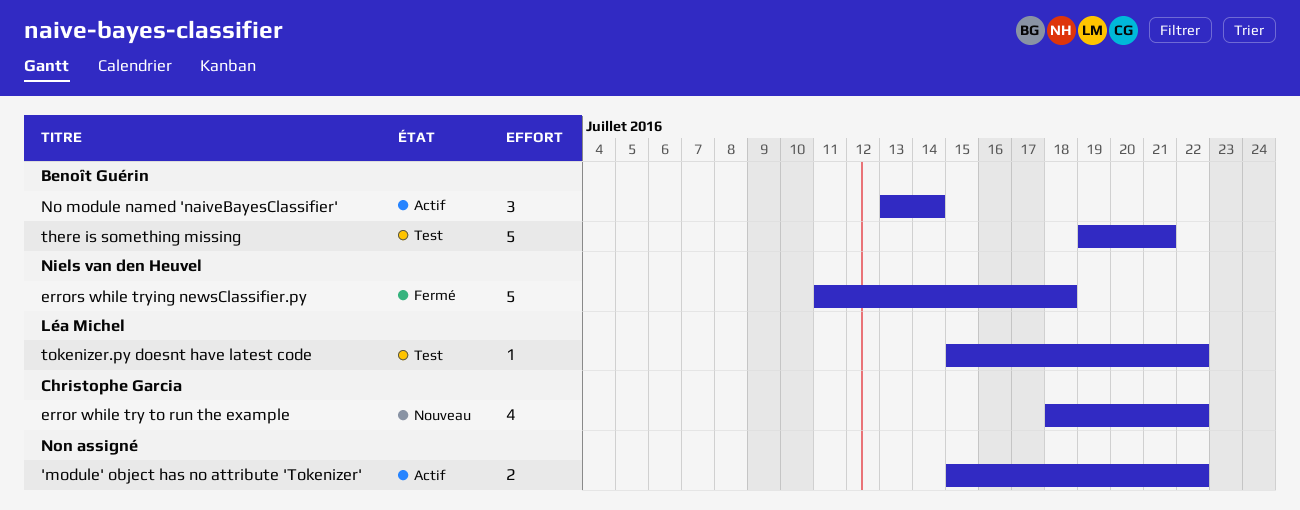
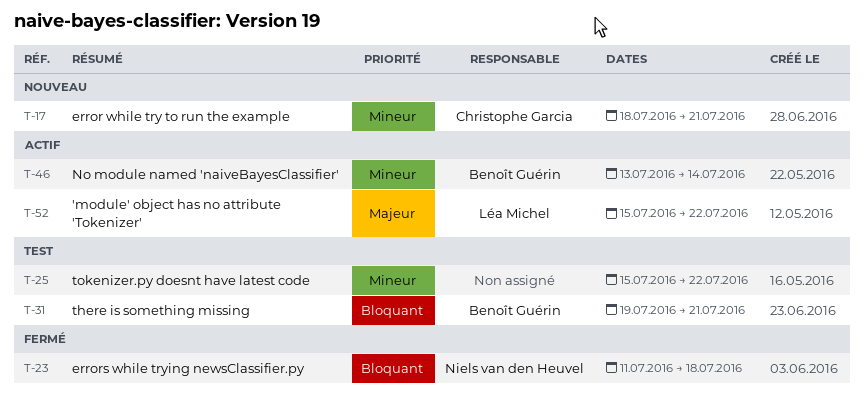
'module' object has no attribute 'Tokenizer', owner: none -> Léa Michel
error while try to run the example, due: Jul 22 -> Jul 21
tokenizer.py doesnt have latest code, owner: Léa Michel -> none

